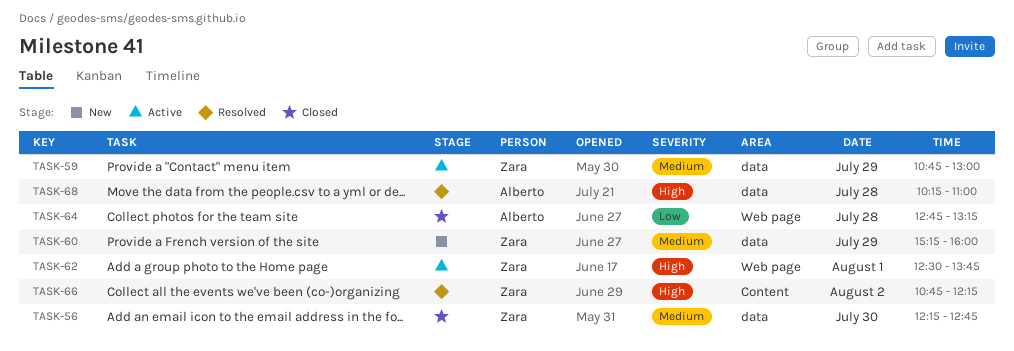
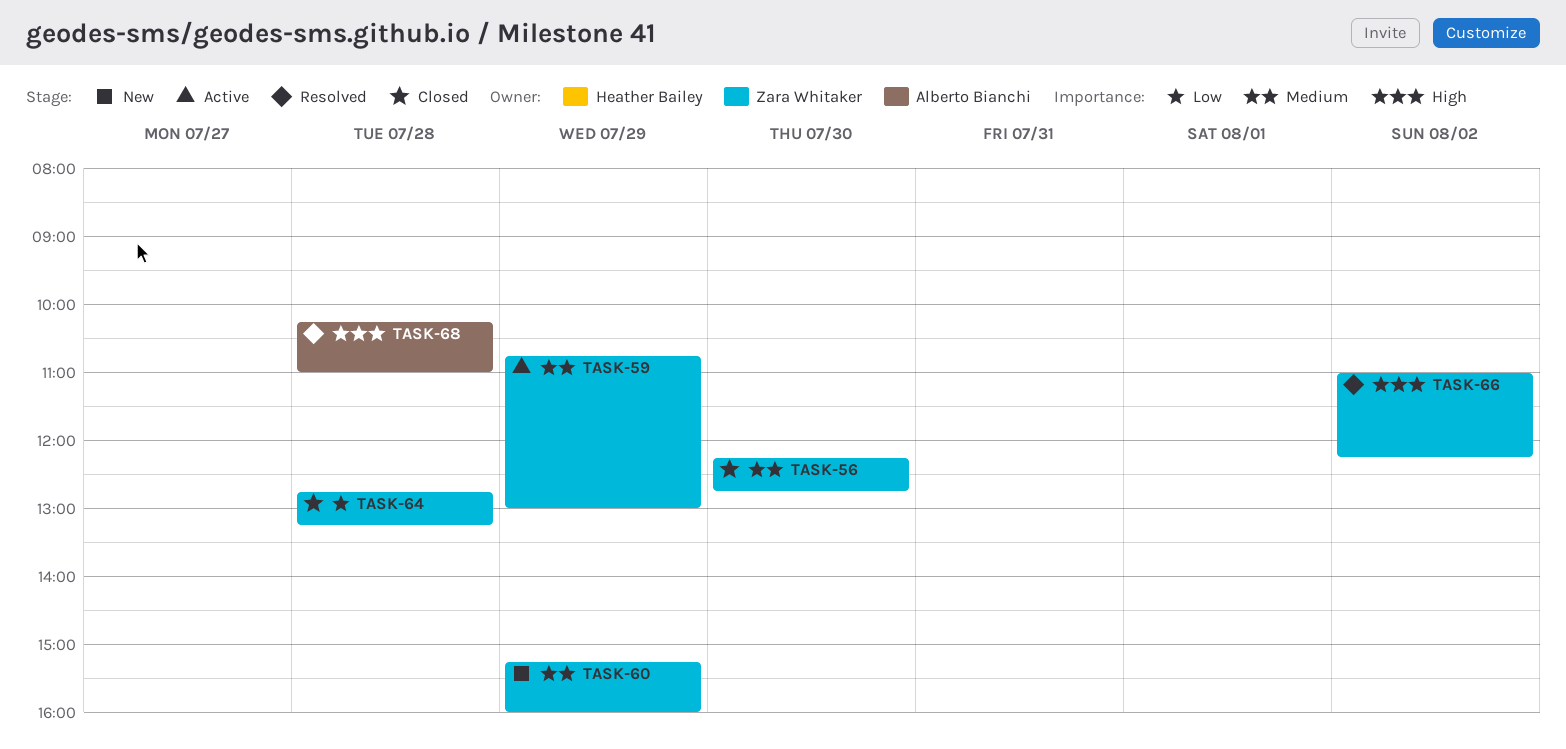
TASK-62: present -> none
TASK-64, owner: Alberto Bianchi -> Zara Whitaker
TASK-66, begins: 10:45 -> 11:00

